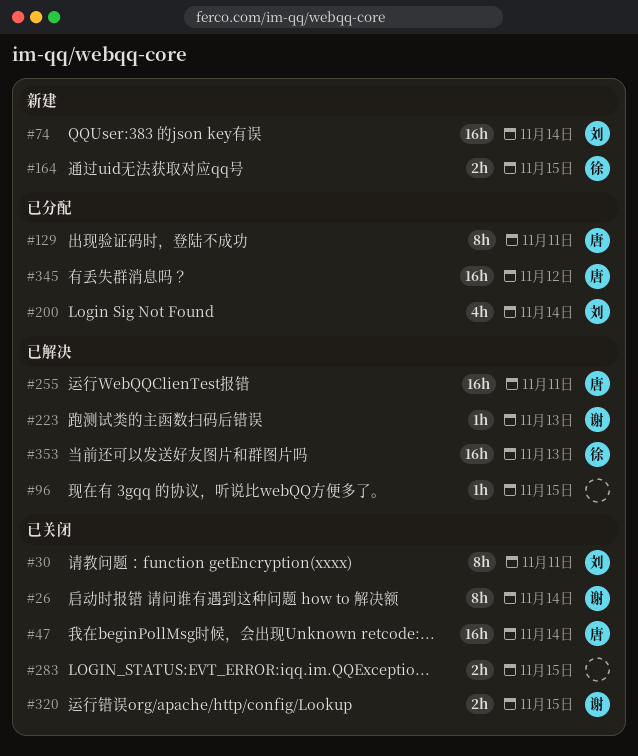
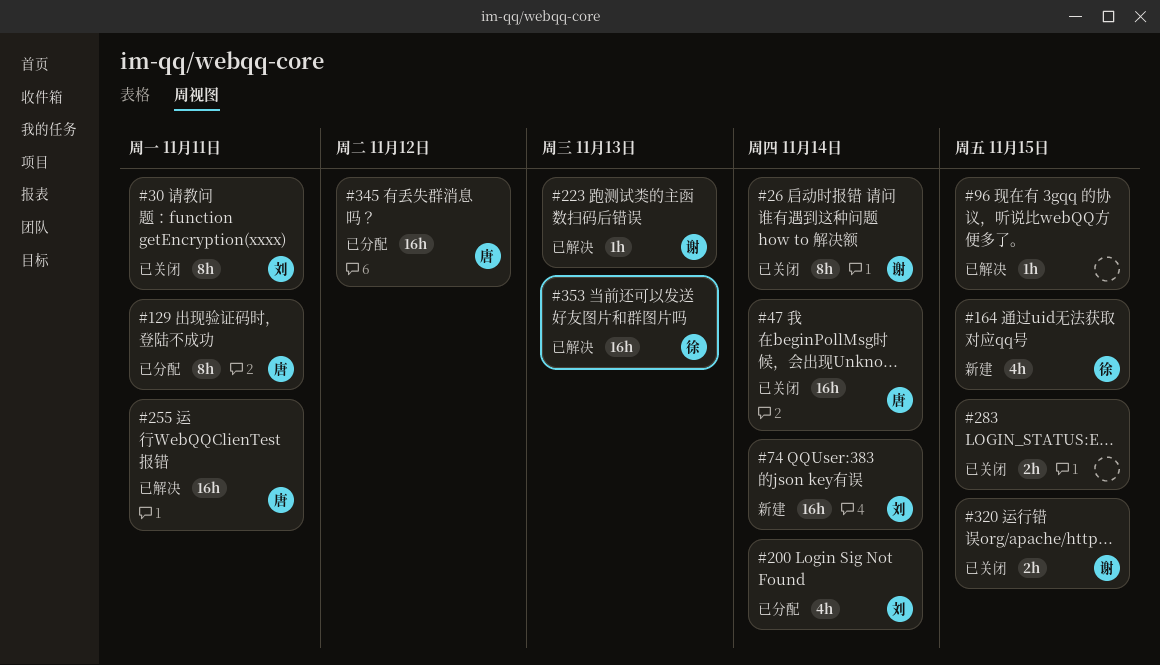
#164, estimate: 2h -> 4h

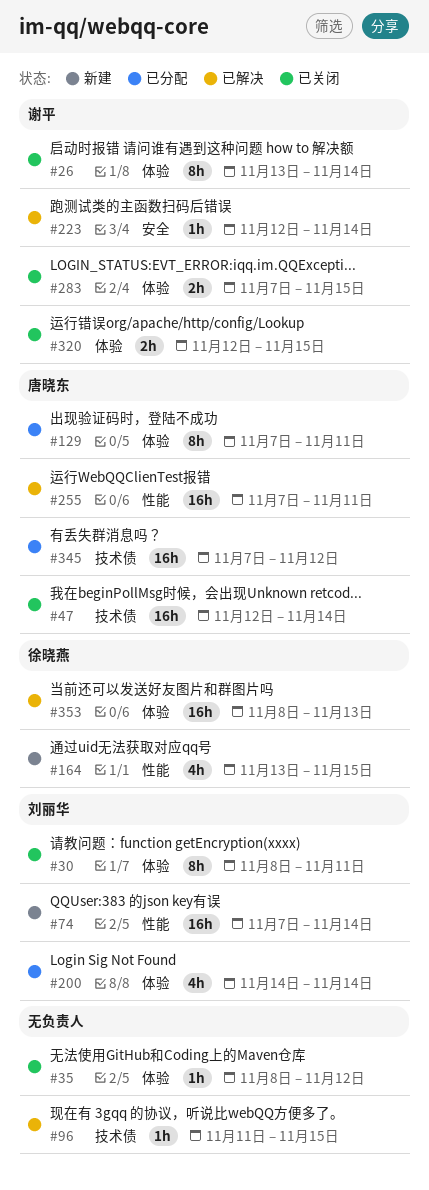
#35: none -> present
#223, due: Nov 13 -> Nov 14
#283, owner: none -> 谢平

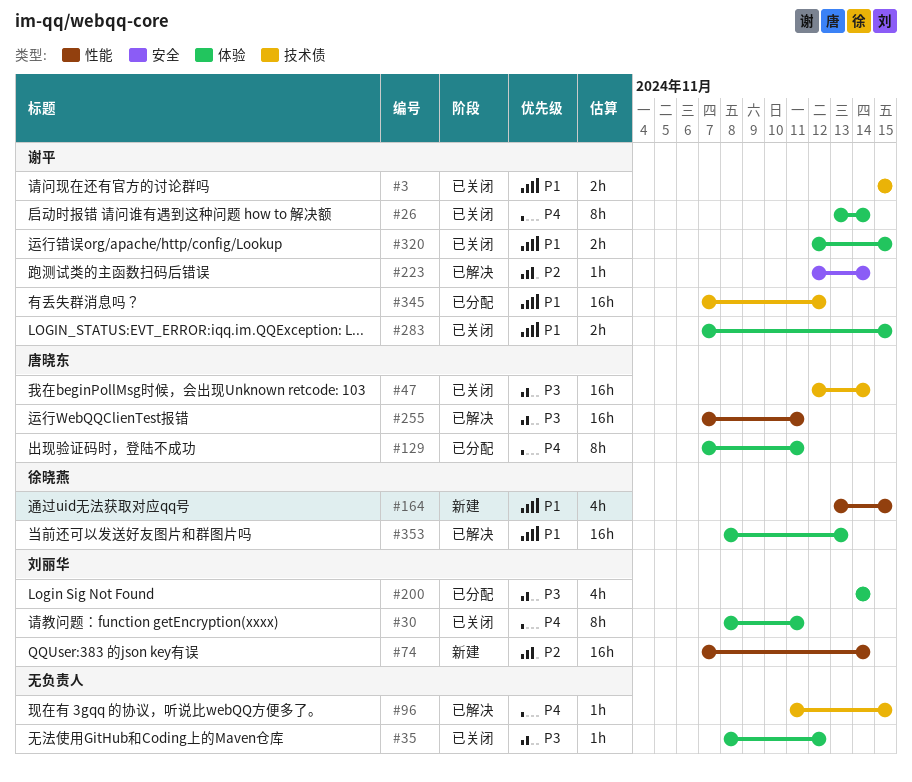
#3: none -> present
#345, owner: 唐晓东 -> 谢平

